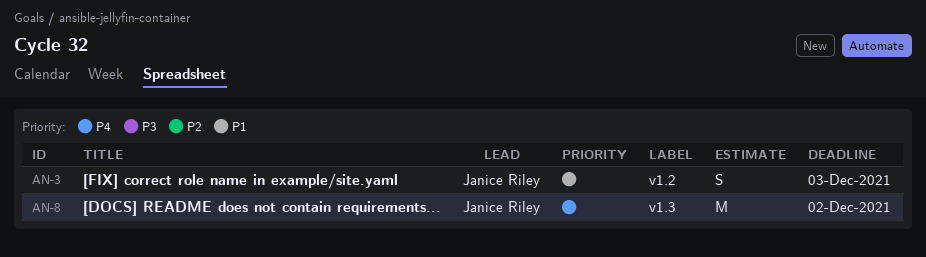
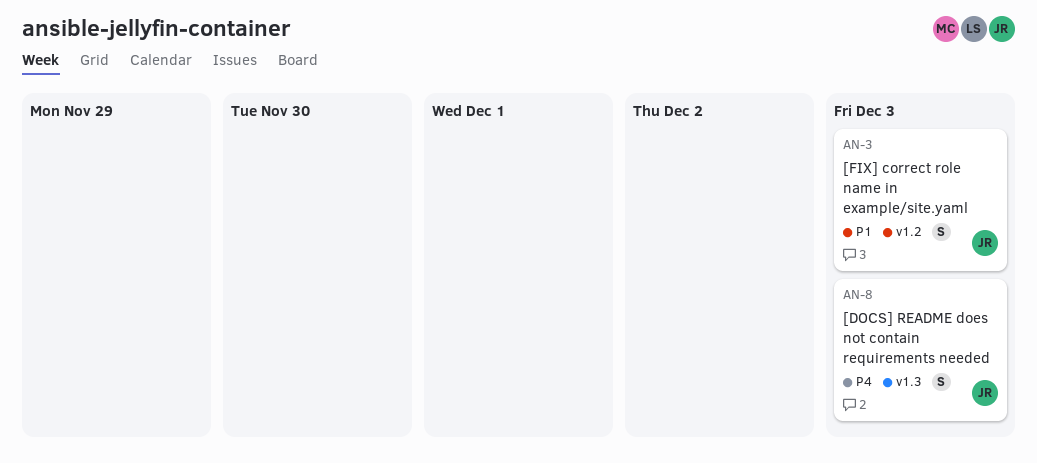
AN-8, estimate: M -> S
AN-8, due: Dec 2 -> Dec 3

